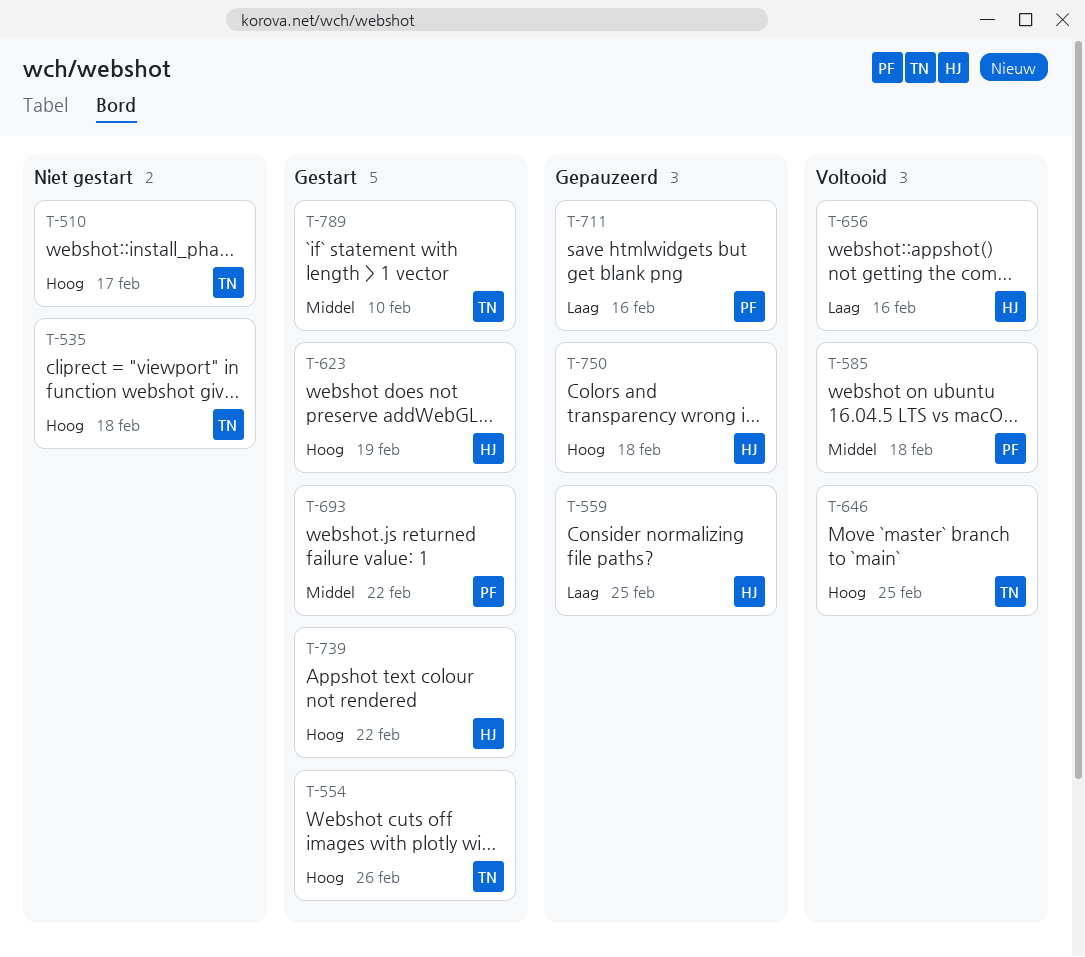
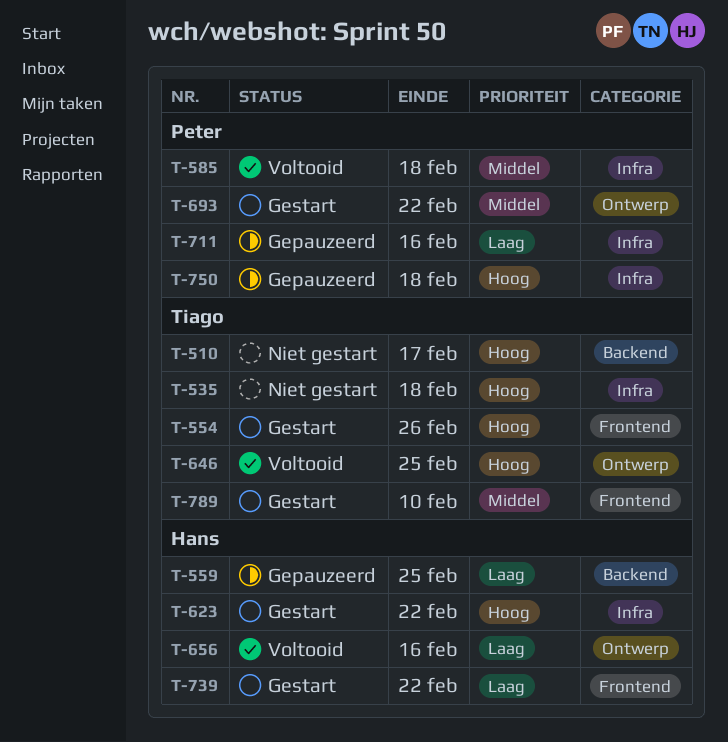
T-623, due: Feb 19 -> Feb 22
T-739, priority: Hoog -> Laag
T-750, owner: Hans -> Peter

